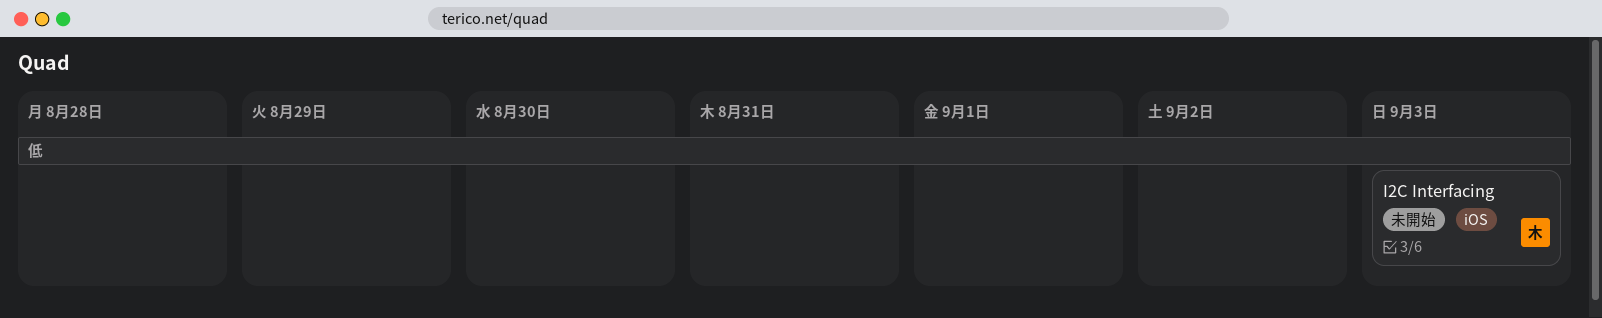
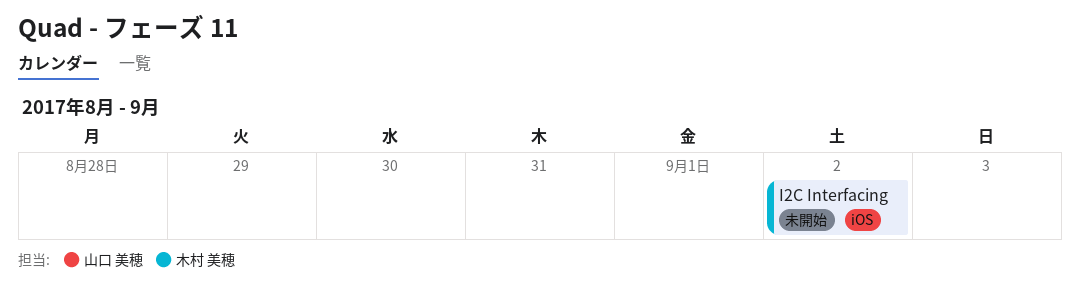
I2C Interfacing, due: Sep 3 -> Sep 2

